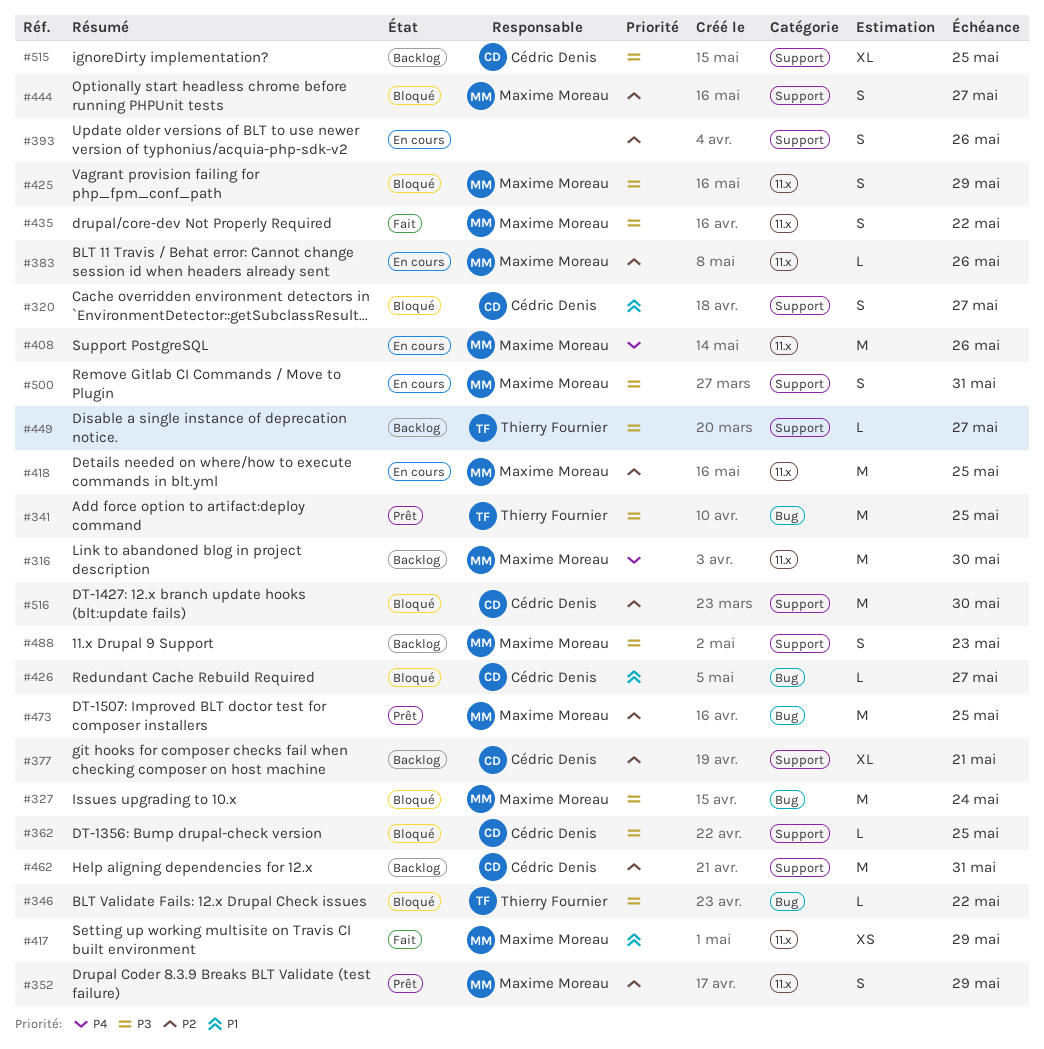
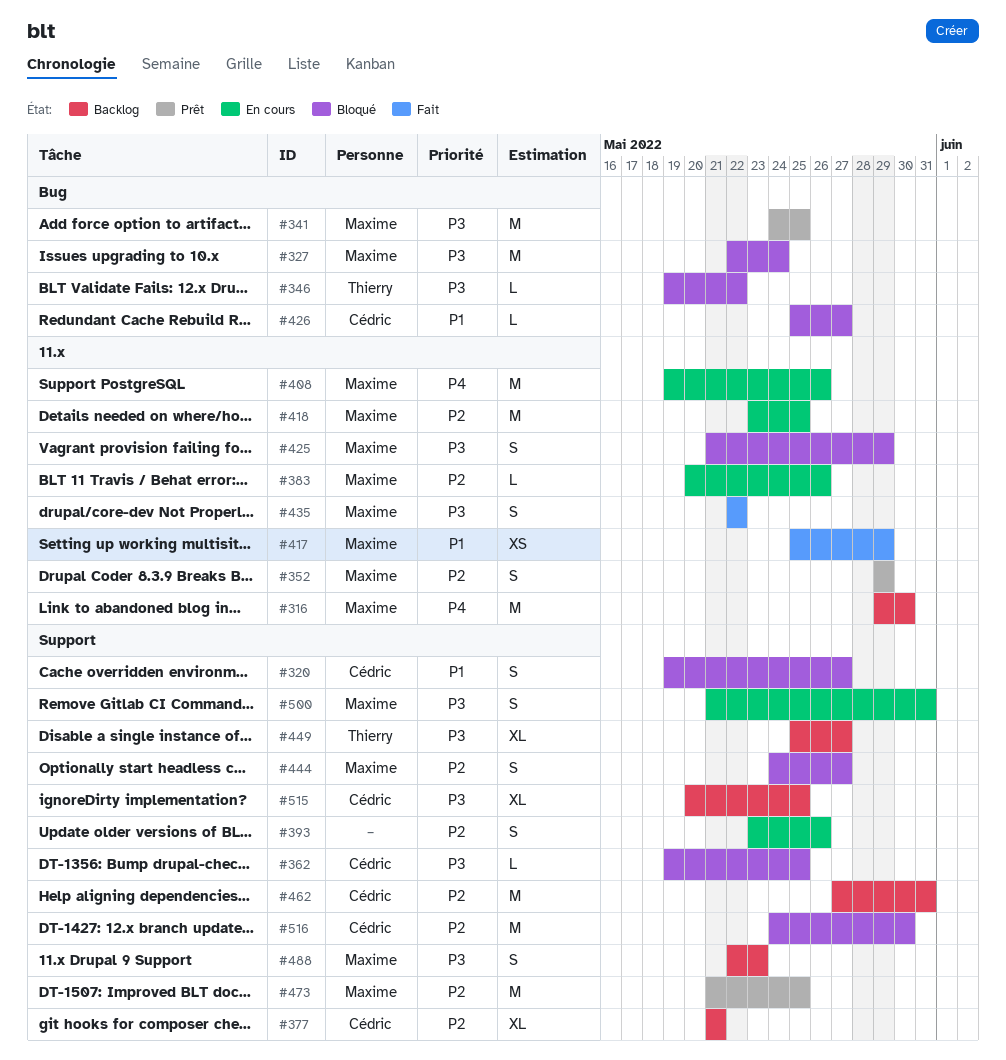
#341, owner: Thierry Fournier -> Maxime Moreau
#449, estimate: L -> XL
#473, label: Bug -> Support

